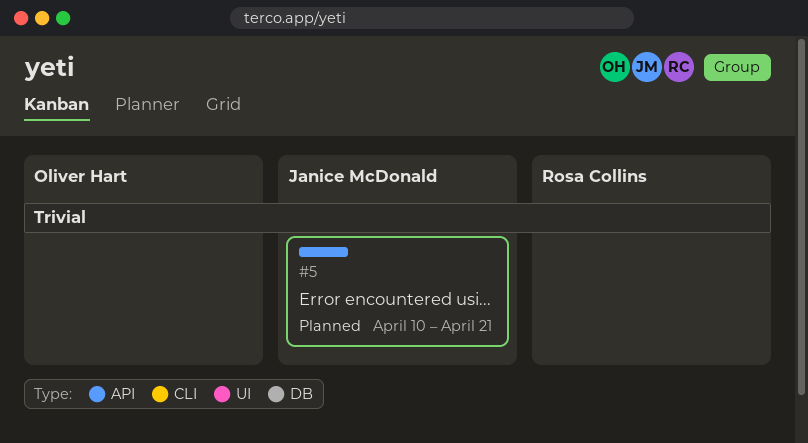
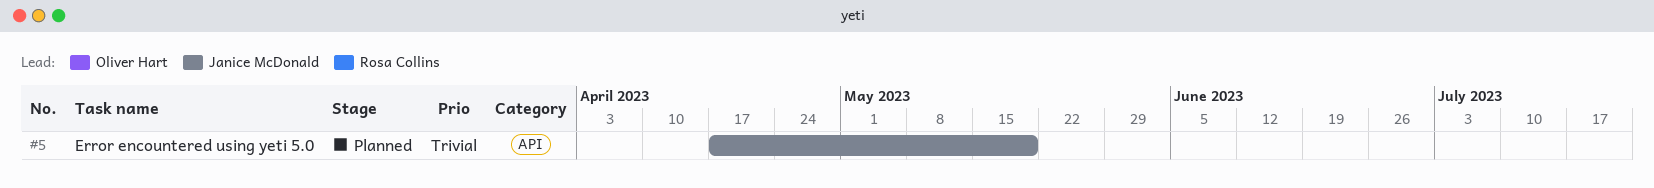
#5, start: Apr 10 -> Apr 17
#5, due: Apr 21 -> May 19

